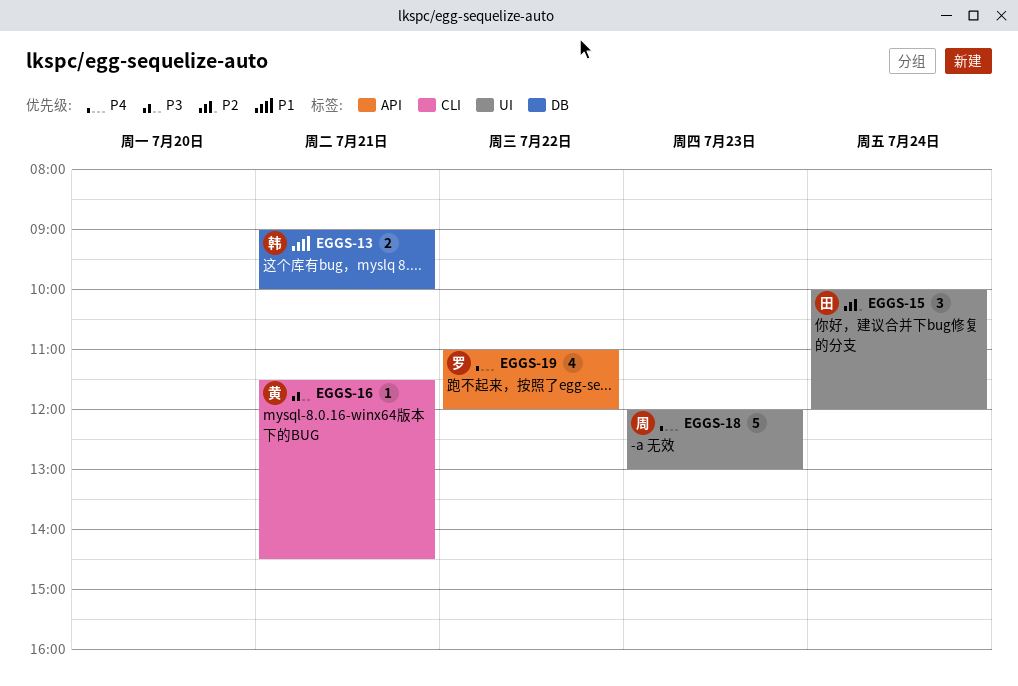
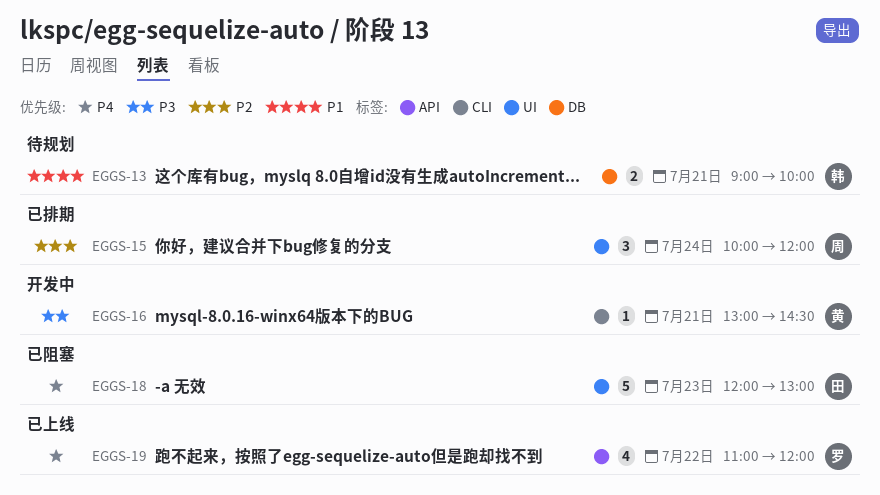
EGGS-15, owner: 田 -> 周
EGGS-16, begins: 11:30 -> 13:00
EGGS-18, owner: 周 -> 田

